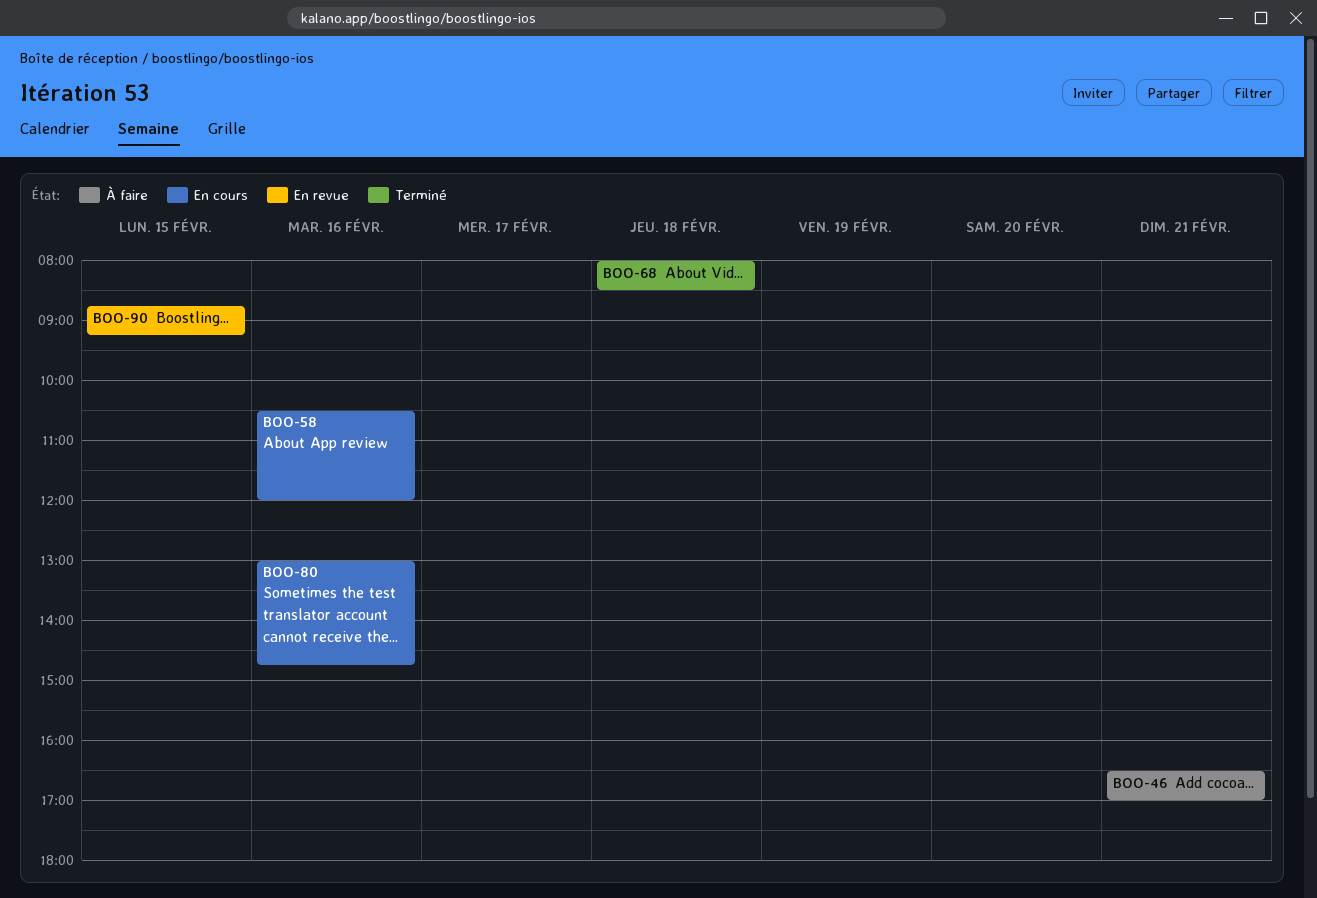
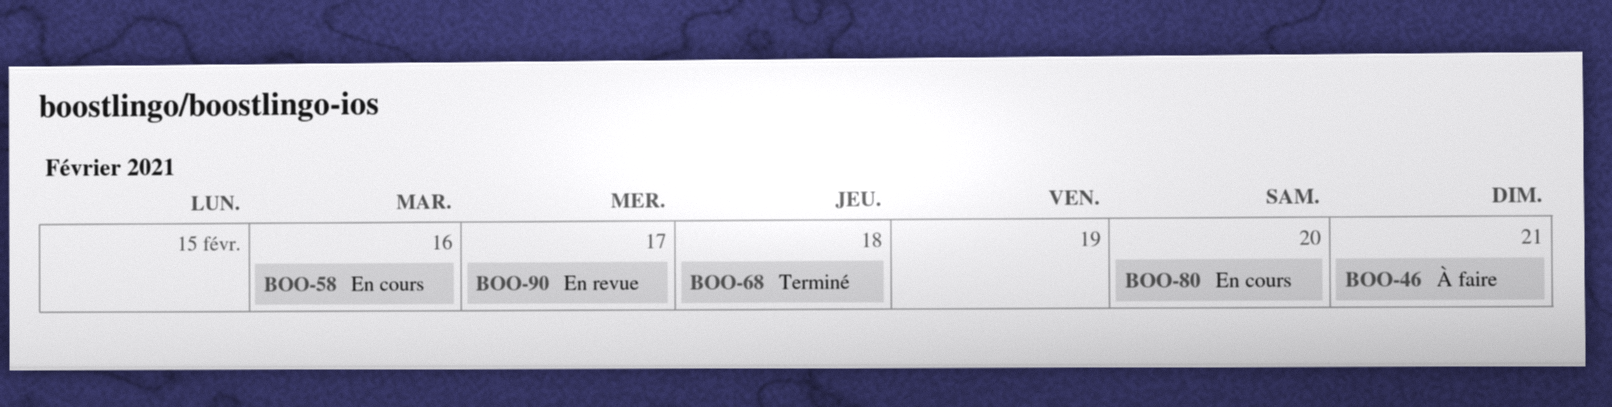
BOO-80, day: Feb 16 -> Feb 20
BOO-90, day: Feb 15 -> Feb 17

